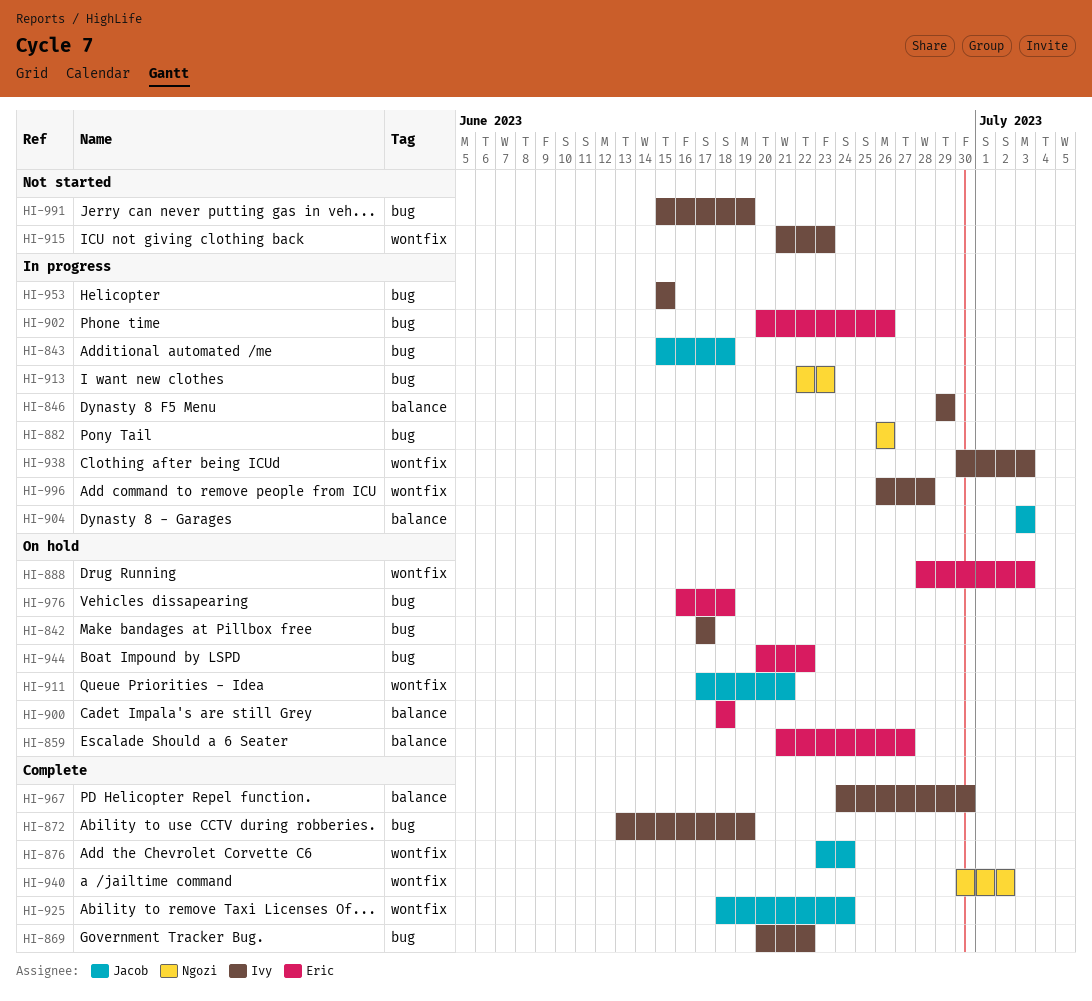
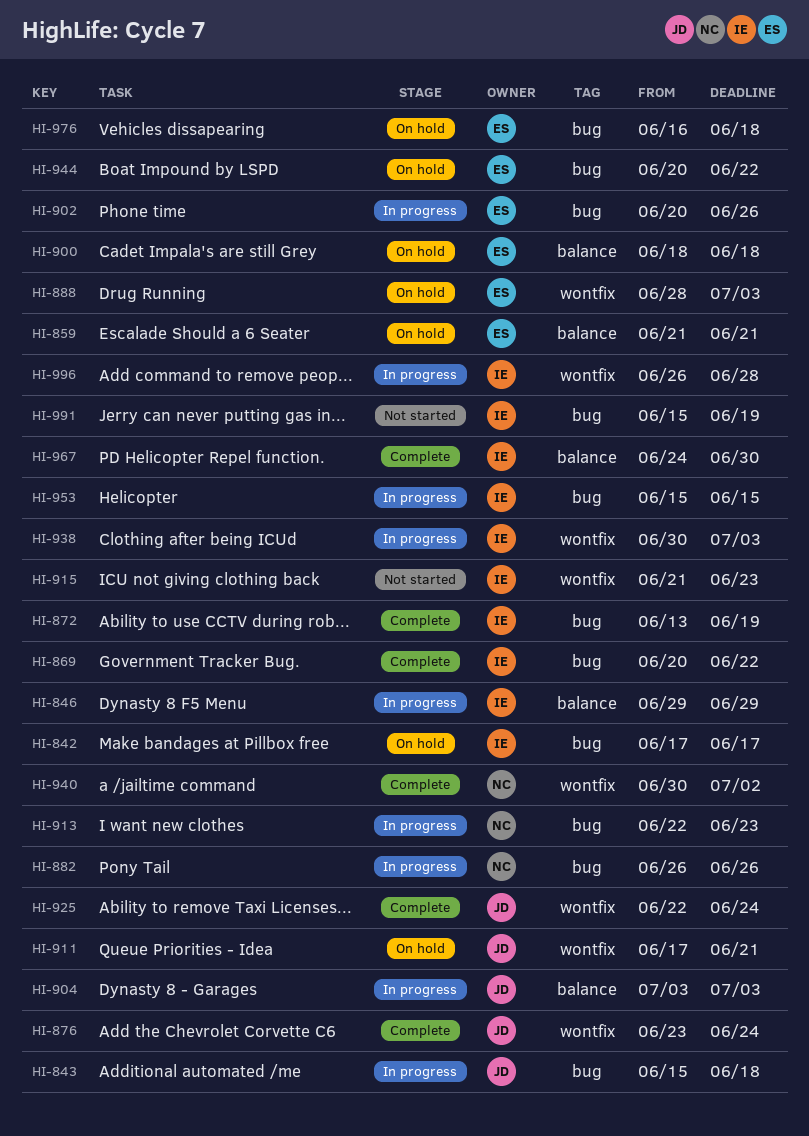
HI-859, due: Jun 27 -> Jun 21
HI-925, start: Jun 18 -> Jun 22

